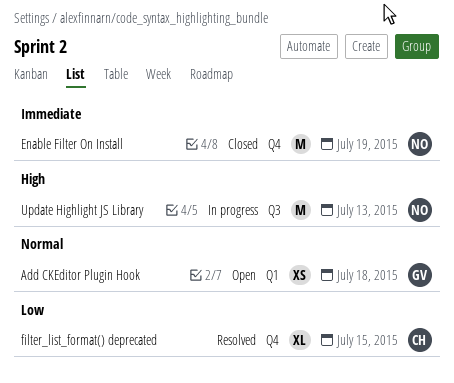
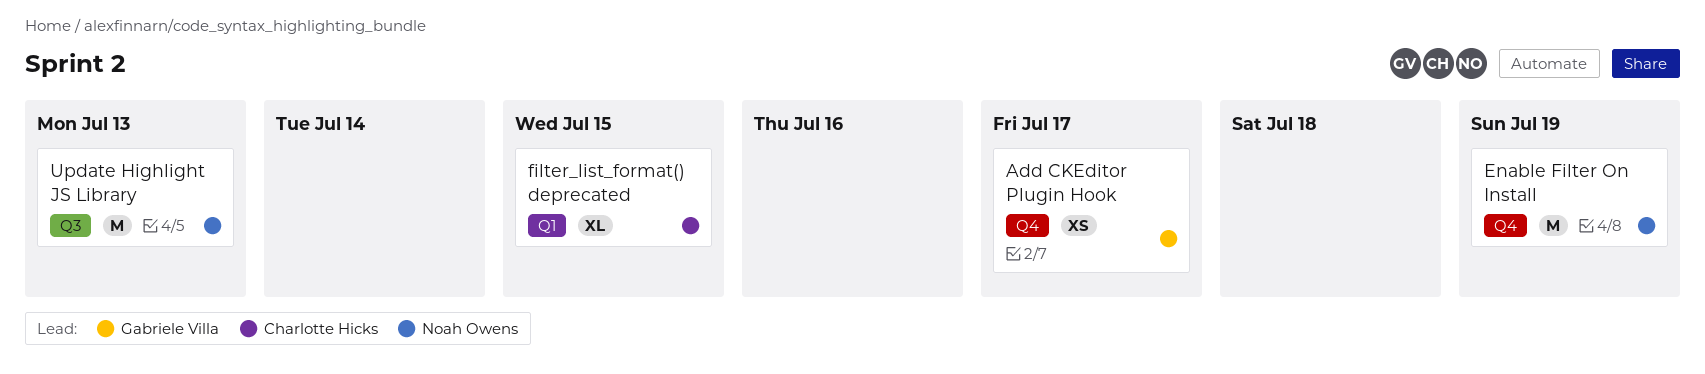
Add CKEditor Plugin Hook, label: Q1 -> Q4
Add CKEditor Plugin Hook, due: Jul 18 -> Jul 17
filter_list_format() deprecated, label: Q4 -> Q1

